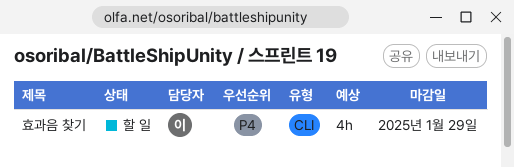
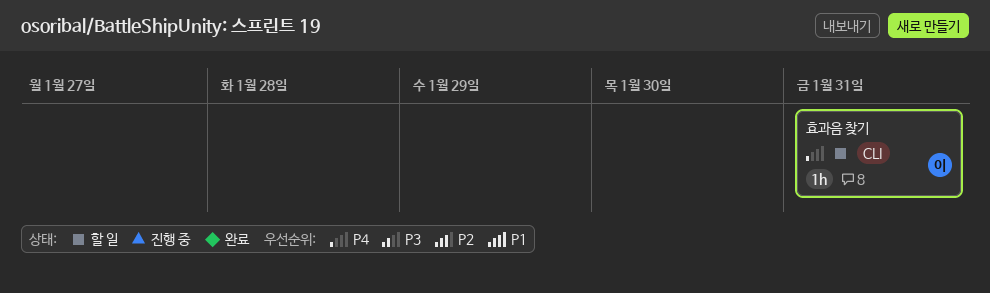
효과음 찾기, estimate: 4h -> 1h
효과음 찾기, due: Jan 29 -> Jan 31

